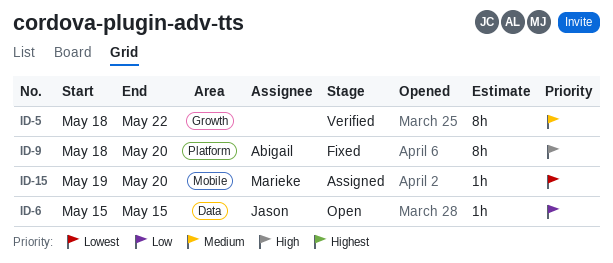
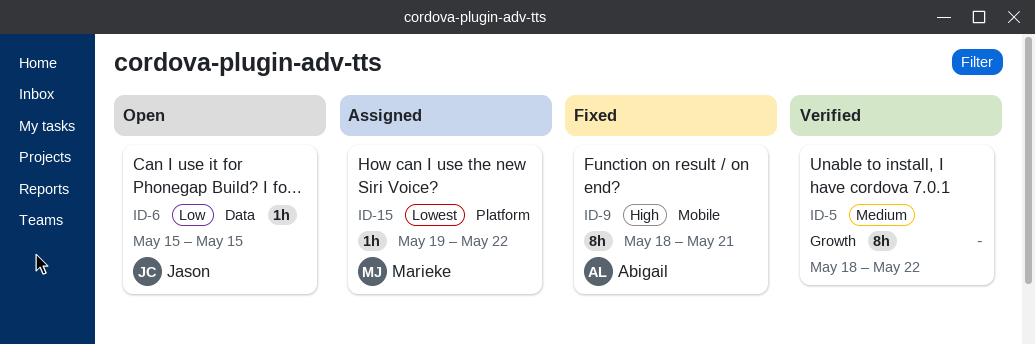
ID-9, label: Platform -> Mobile
ID-9, due: May 20 -> May 21
ID-15, label: Mobile -> Platform
ID-15, due: May 20 -> May 22

